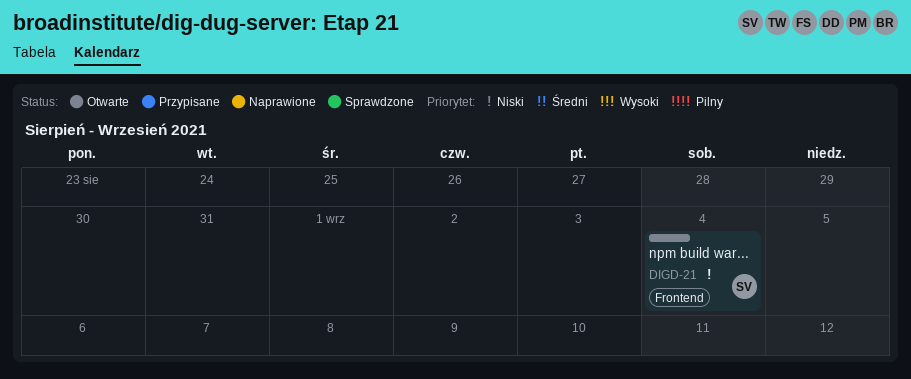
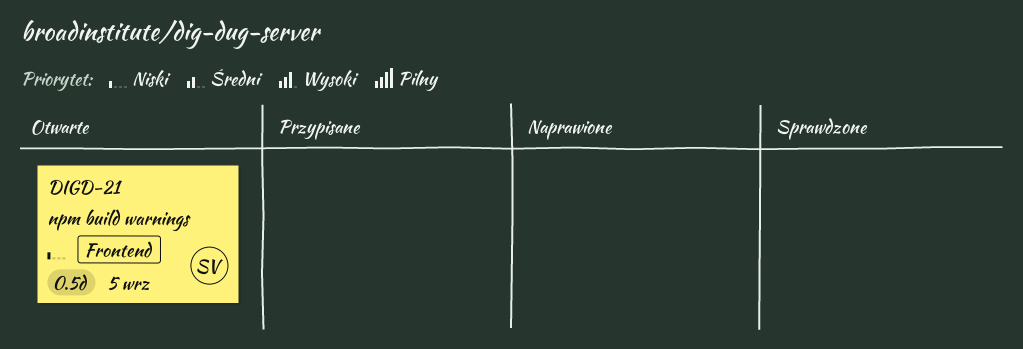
DIGD-21, due: Sep 4 -> Sep 5

